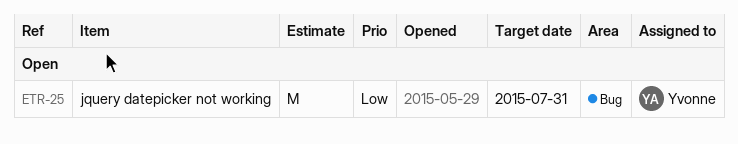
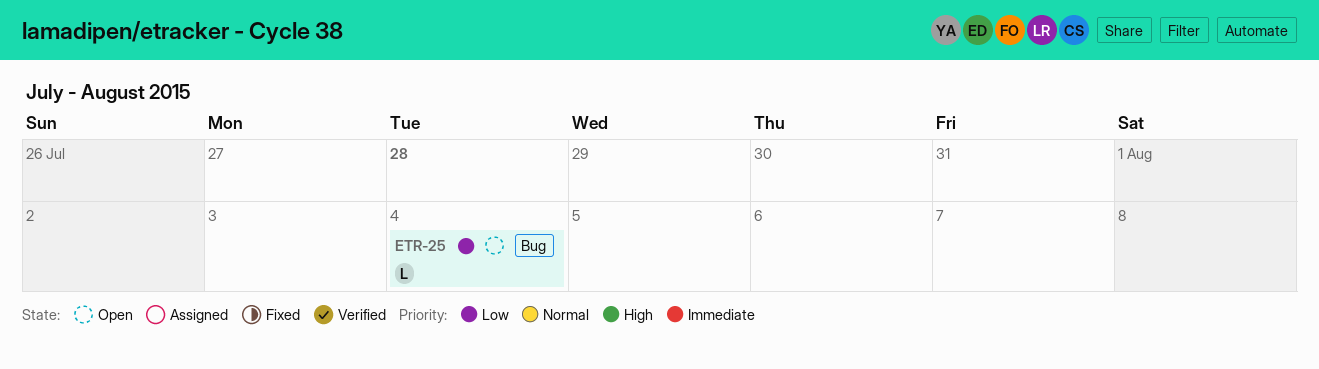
ETR-25, estimate: M -> L
ETR-25, due: Jul 31 -> Aug 4

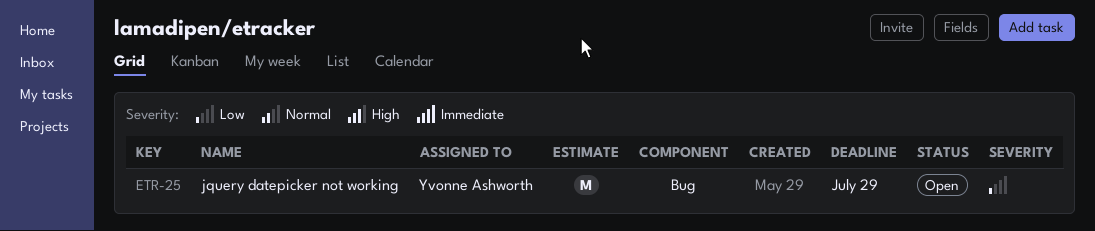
ETR-25, estimate: L -> M
ETR-25, due: Aug 4 -> Jul 29

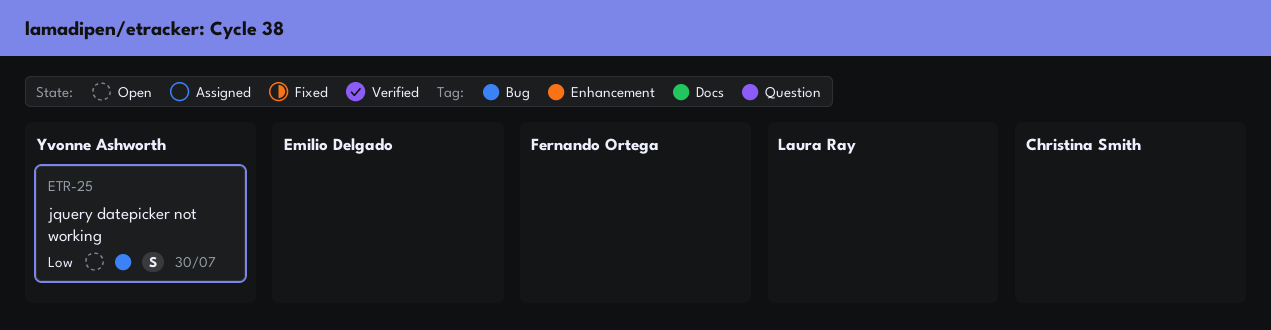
ETR-25, estimate: M -> S
ETR-25, due: Jul 29 -> Jul 30

